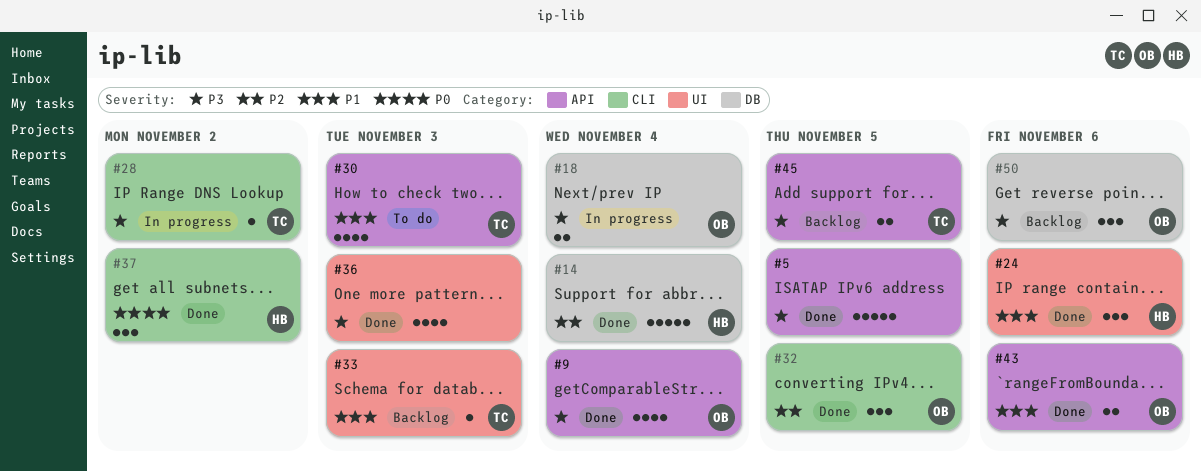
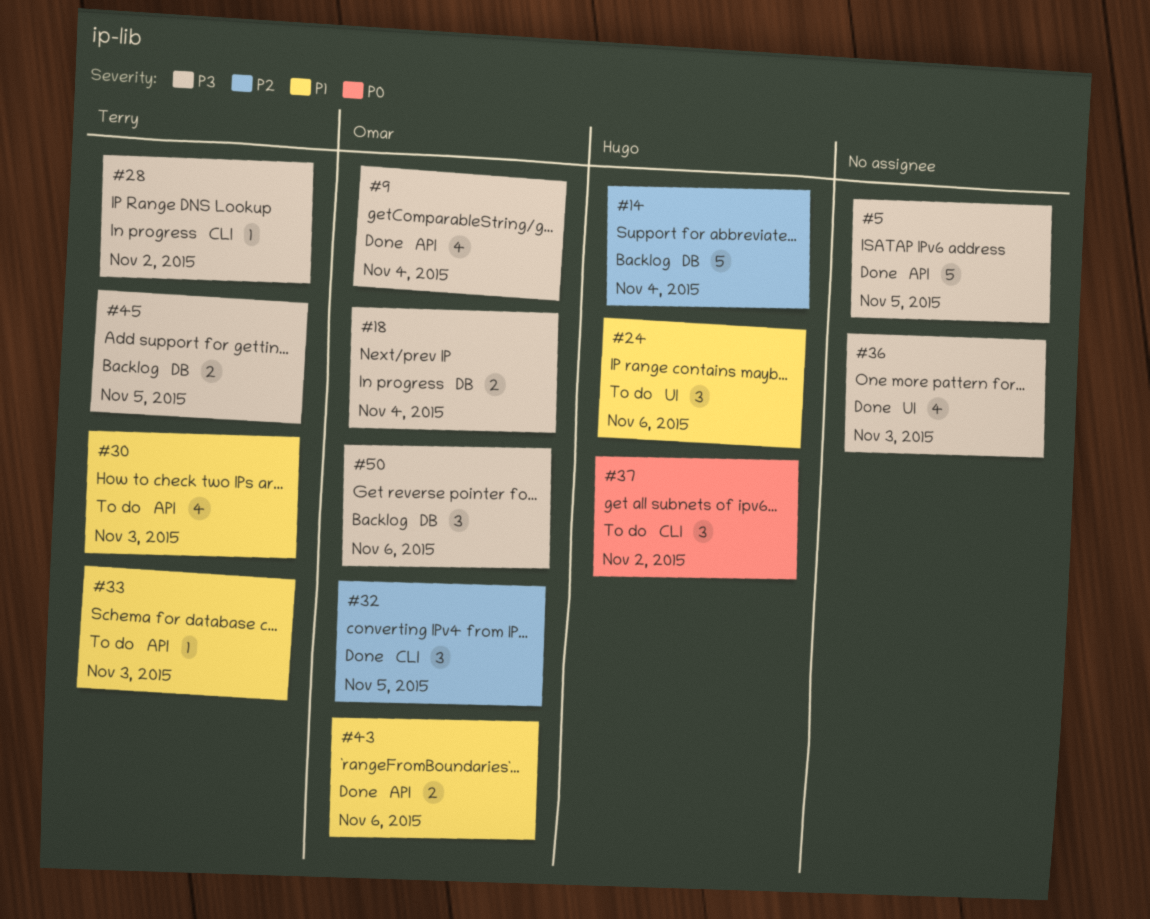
#14, status: Done -> Backlog
#24, status: Done -> To do
#33, status: Backlog -> To do
#33, label: UI -> API
#37, status: Done -> To do
#45, label: API -> DB

